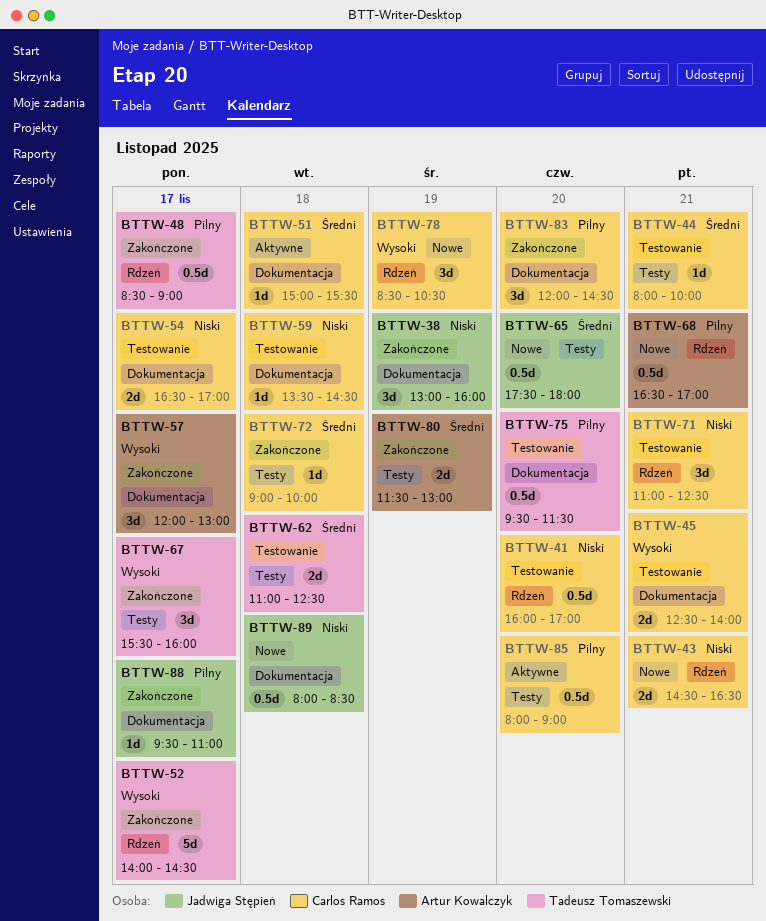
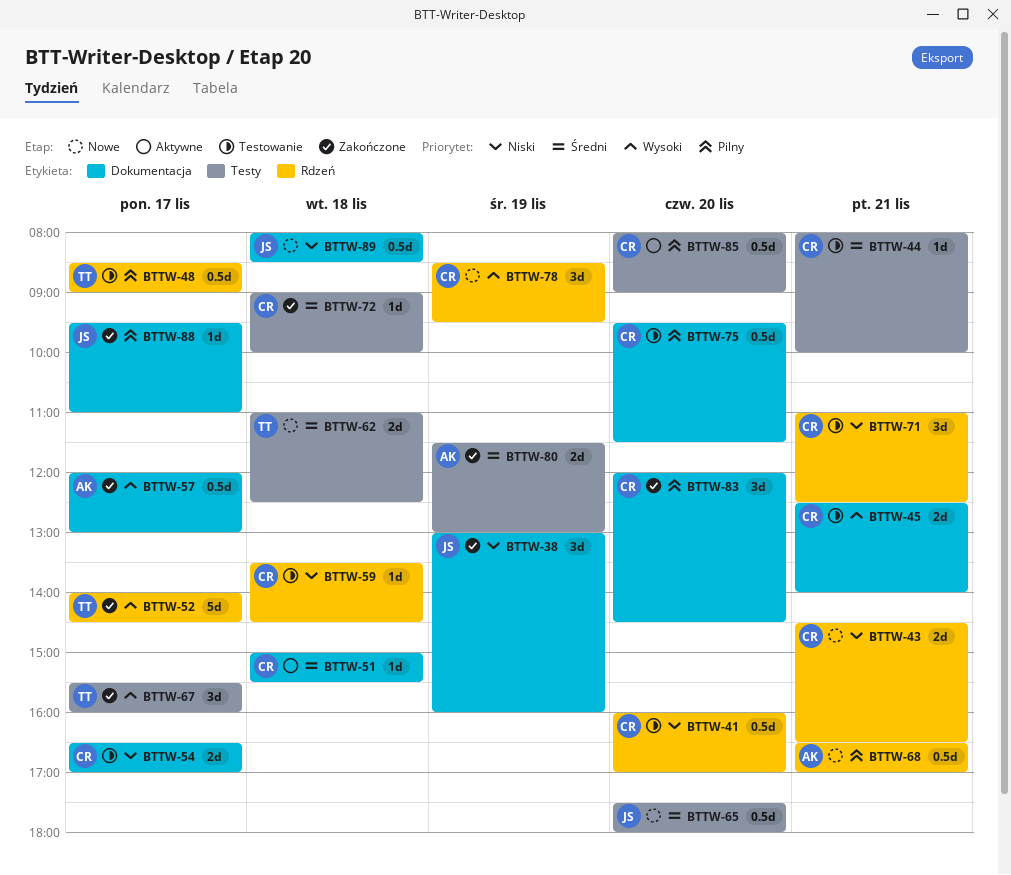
BTTW-48, status: Zakończone -> Testowanie
BTTW-57, estimate: 3d -> 0.5d
BTTW-59, label: Dokumentacja -> Rdzeń
BTTW-62, status: Testowanie -> Nowe
BTTW-75, owner: Tadeusz Tomaszewski -> Carlos Ramos
BTTW-78, ends: 10:30 -> 09:30

